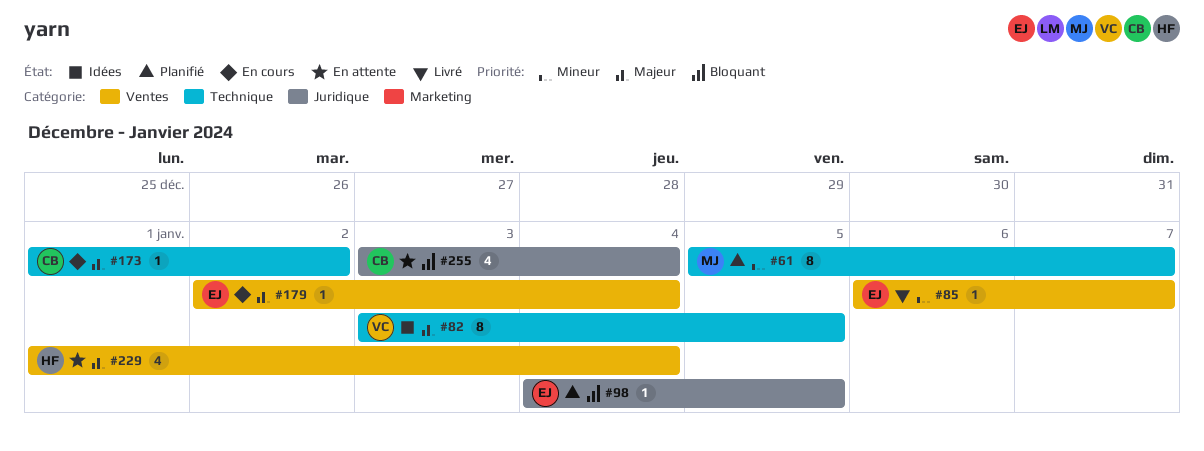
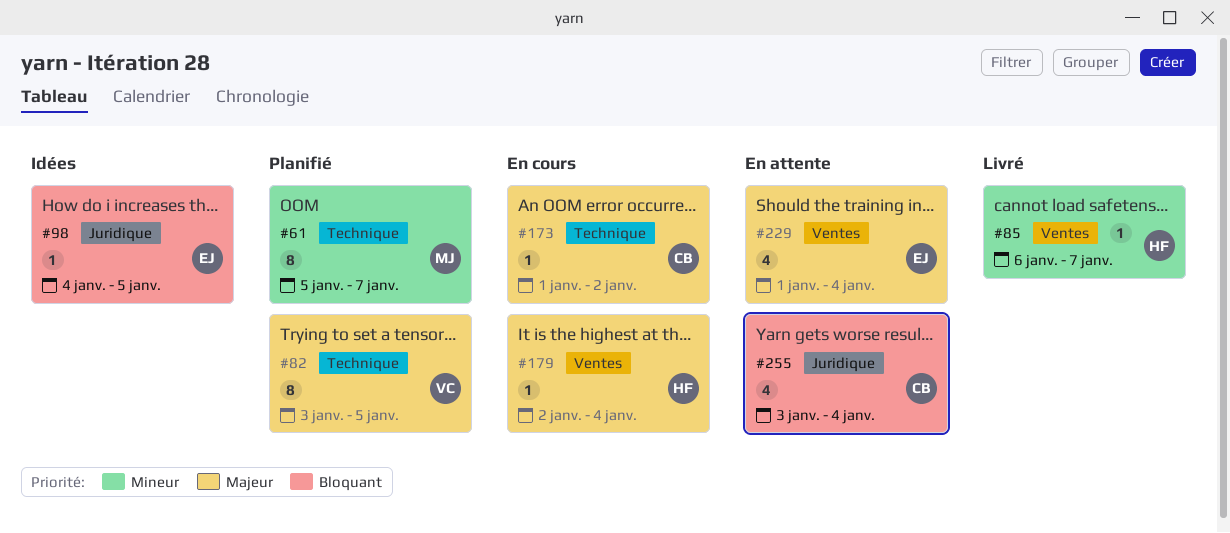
#82, status: Idées -> Planifié
#85, owner: EJ -> HF
#98, status: Planifié -> Idées
#179, owner: EJ -> HF
#229, owner: HF -> EJ

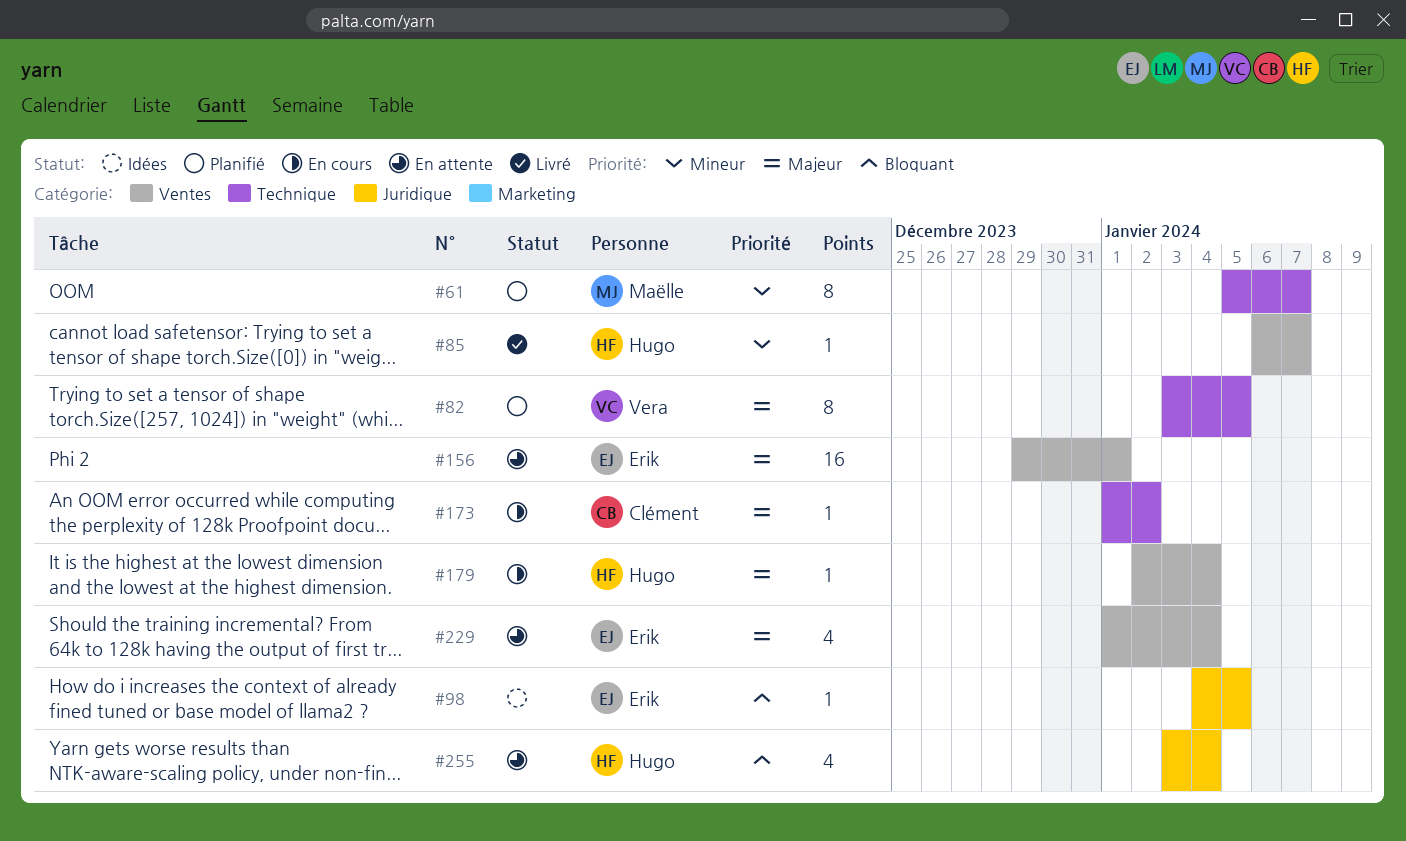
#156: none -> present
#255, owner: Clément -> Hugo

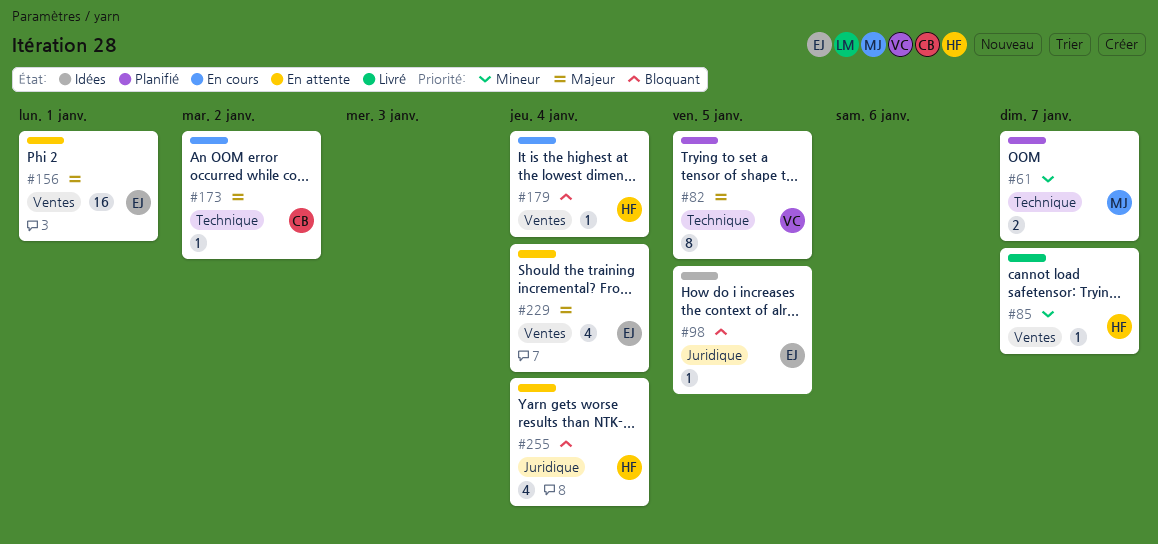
#61, estimate: 8 -> 2
#179, priority: Majeur -> Bloquant

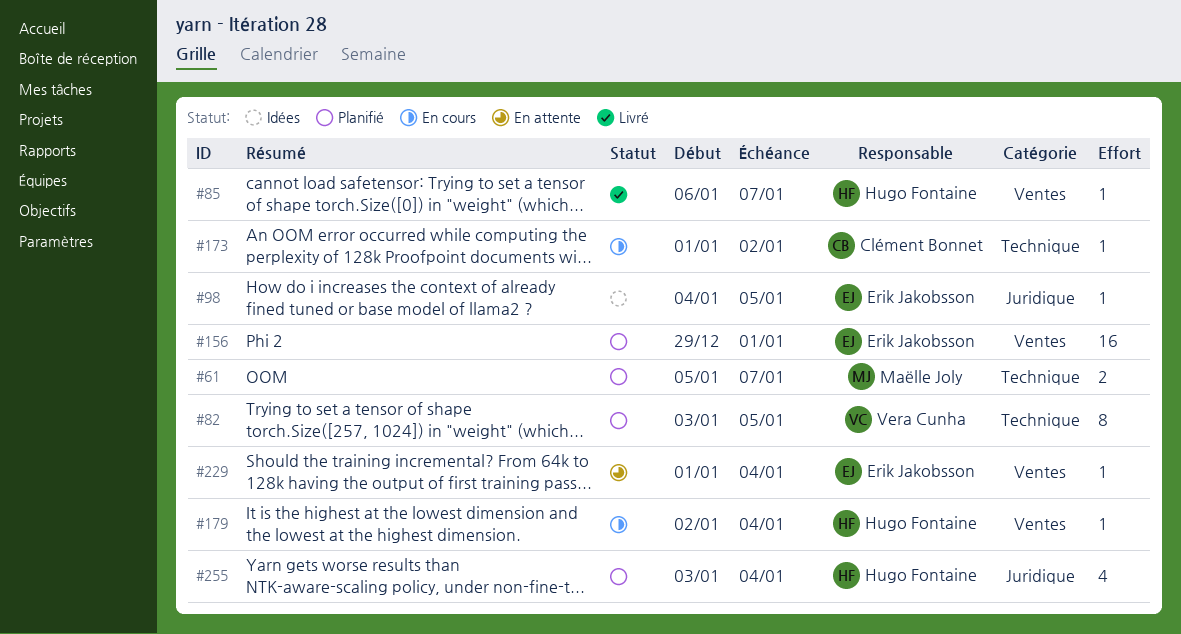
#156, status: En attente -> Planifié
#229, estimate: 4 -> 1
#255, status: En attente -> Planifié

